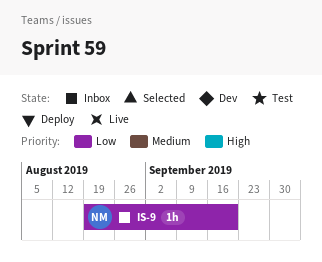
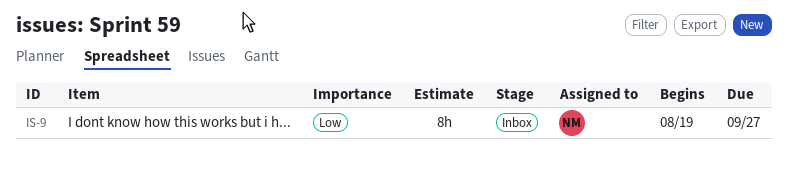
IS-9, estimate: 1h -> 8h
IS-9, due: Sep 20 -> Sep 27

